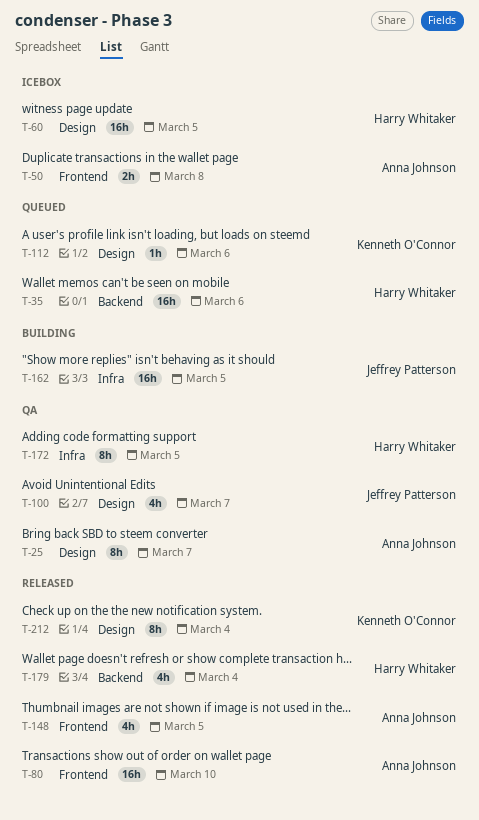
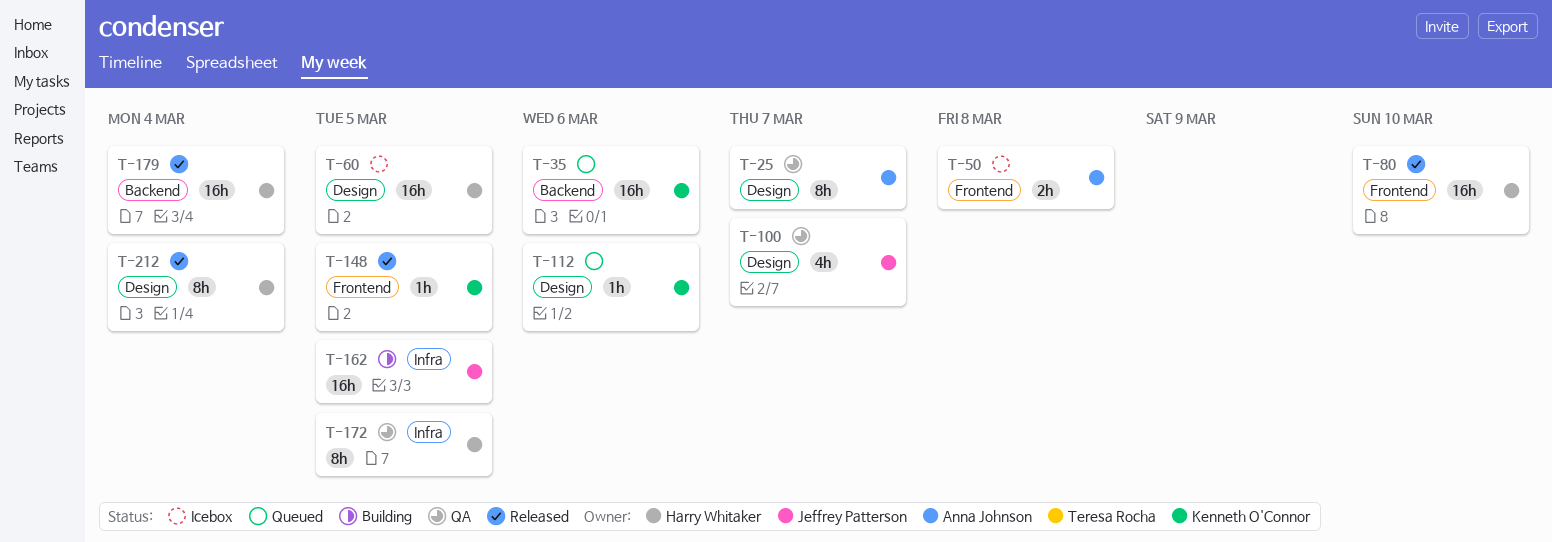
T-35, owner: Harry Whitaker -> Kenneth O'Connor
T-80, owner: Anna Johnson -> Harry Whitaker
T-148, owner: Anna Johnson -> Kenneth O'Connor
T-148, estimate: 4h -> 1h
T-179, estimate: 4h -> 16h
T-212, owner: Kenneth O'Connor -> Harry Whitaker

